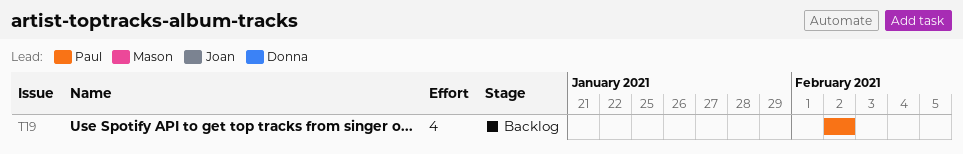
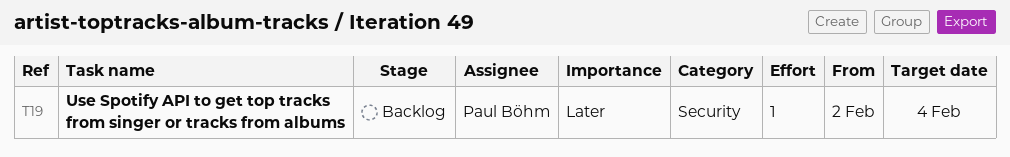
T19, estimate: 4 -> 1
T19, due: Feb 2 -> Feb 4

